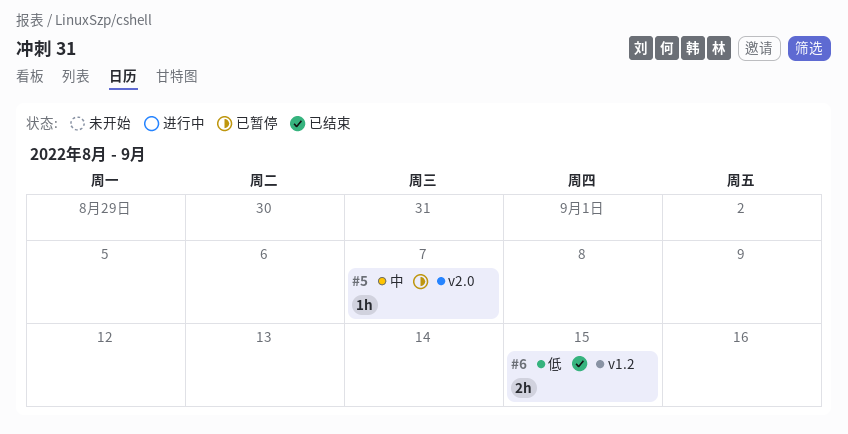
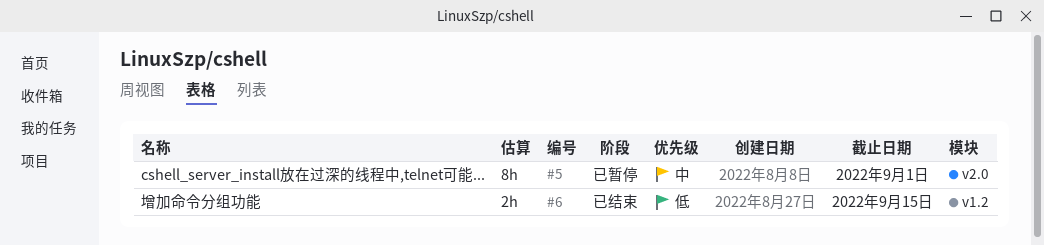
#5, estimate: 1h -> 8h
#5, due: Sep 7 -> Sep 1

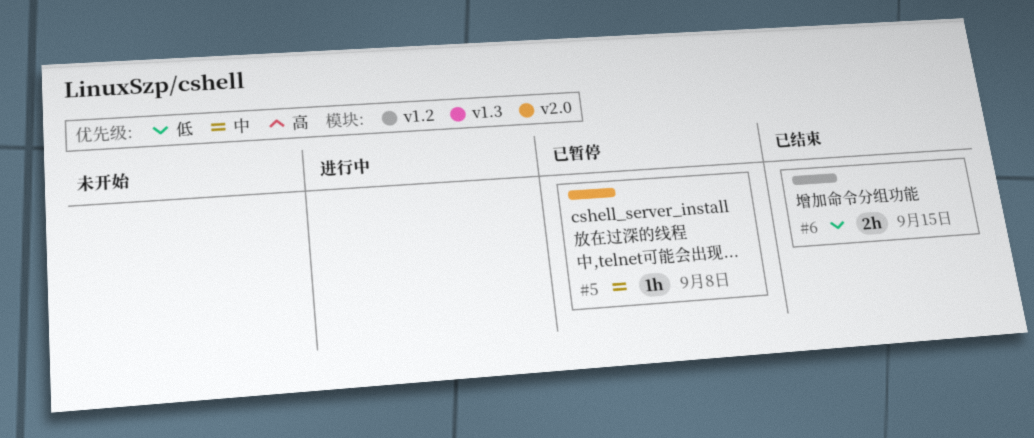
#5, estimate: 8h -> 1h
#5, due: Sep 1 -> Sep 8

